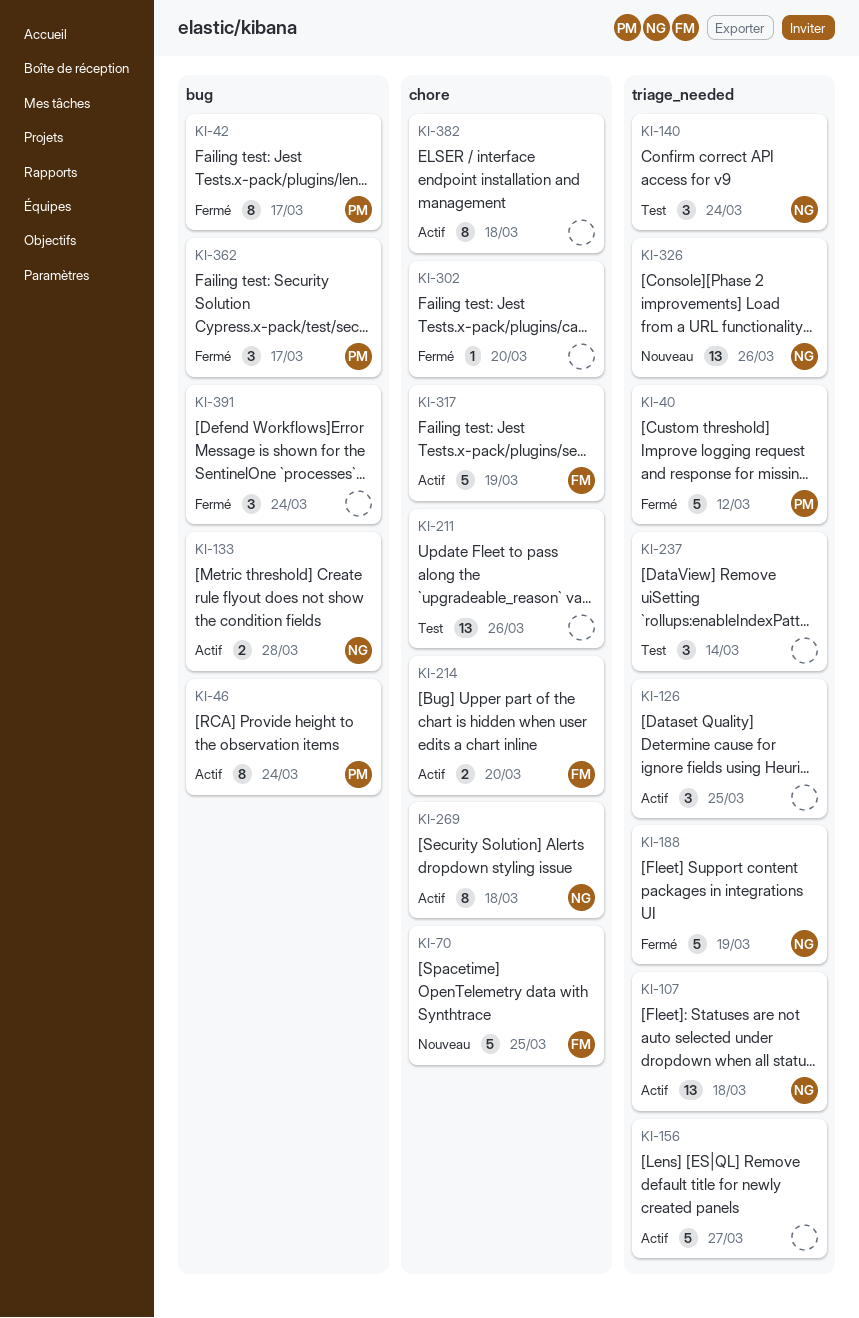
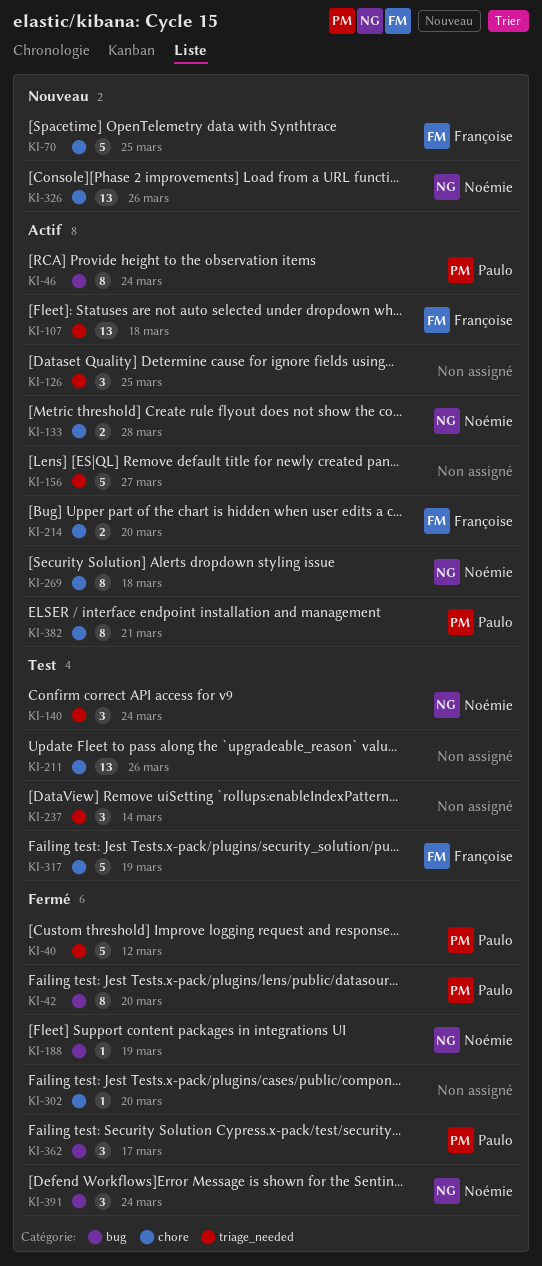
KI-42, due: Mar 17 -> Mar 20
KI-107, owner: Noémie -> Françoise
KI-133, label: bug -> chore
KI-188, label: triage_needed -> bug
KI-188, estimate: 5 -> 1
KI-317, status: Actif -> Test
KI-326, label: triage_needed -> chore
KI-382, owner: none -> Paulo
KI-382, due: Mar 18 -> Mar 21
KI-391, owner: none -> Noémie

